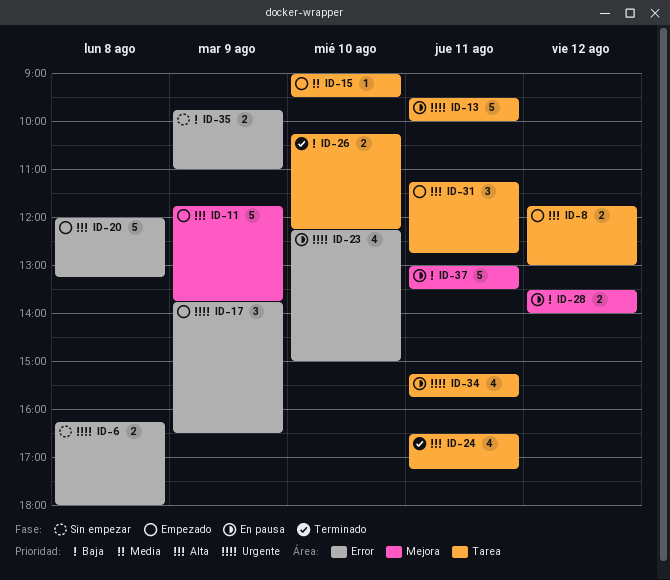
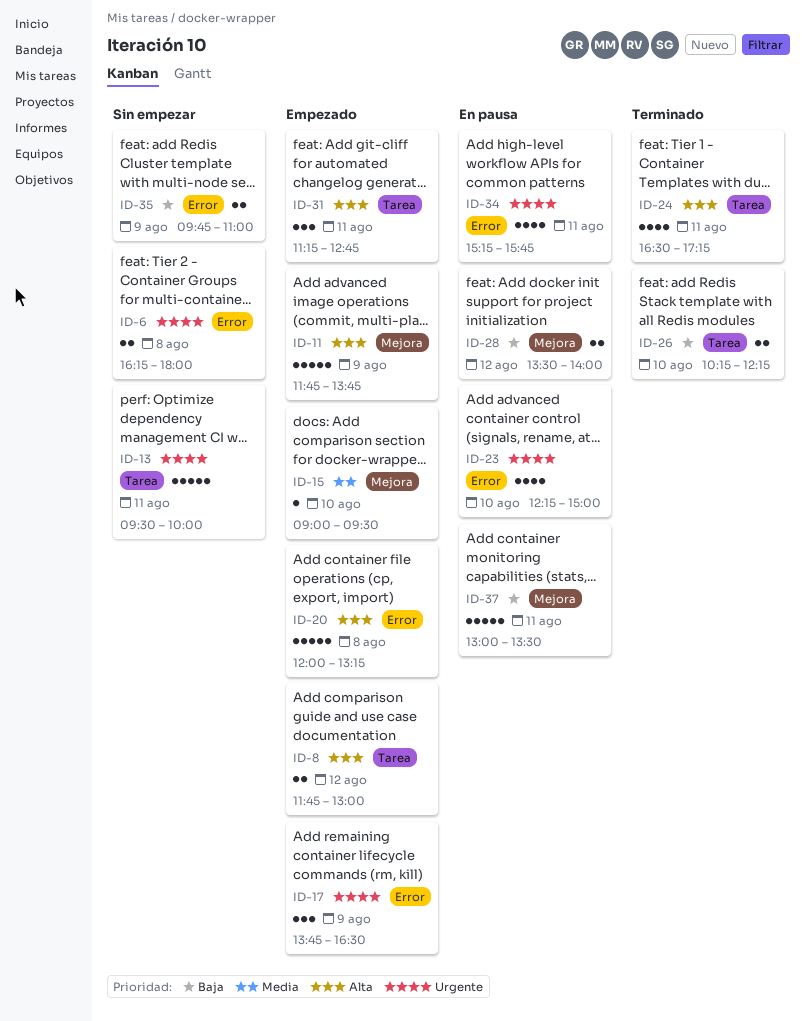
ID-13, status: En pausa -> Sin empezar
ID-15, label: Tarea -> Mejora
ID-34, label: Tarea -> Error

